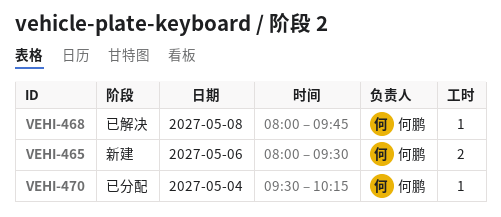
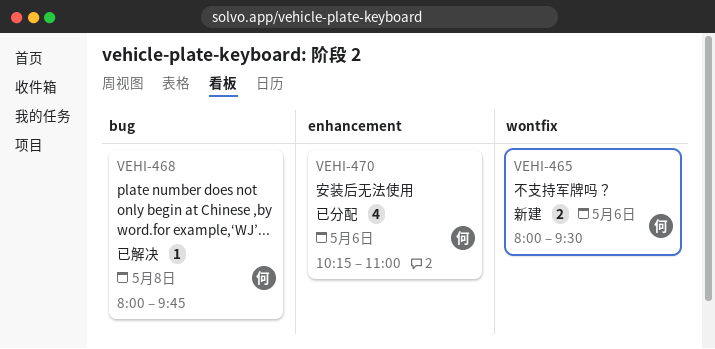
VEHI-470, estimate: 1 -> 4
VEHI-470, day: May 4 -> May 6
VEHI-470, begins: 09:30 -> 10:15
VEHI-470, ends: 10:15 -> 11:00

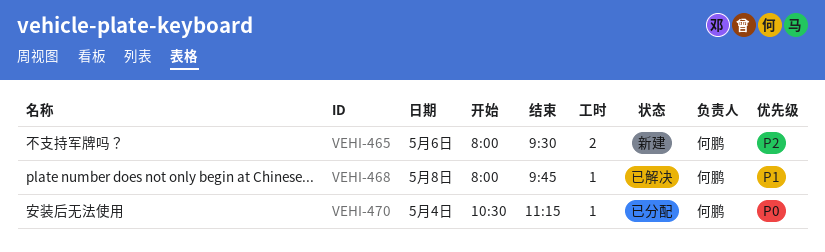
VEHI-470, estimate: 4 -> 1
VEHI-470, day: May 6 -> May 4
VEHI-470, begins: 10:15 -> 10:30
VEHI-470, ends: 11:00 -> 11:15

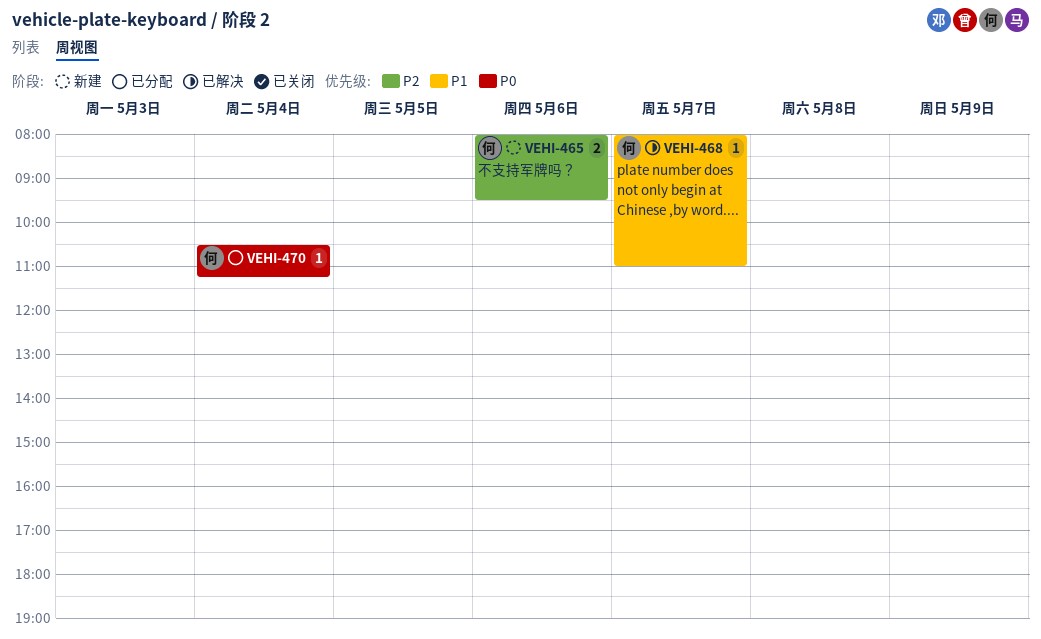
VEHI-468, day: May 8 -> May 7
VEHI-468, ends: 09:45 -> 11:00

